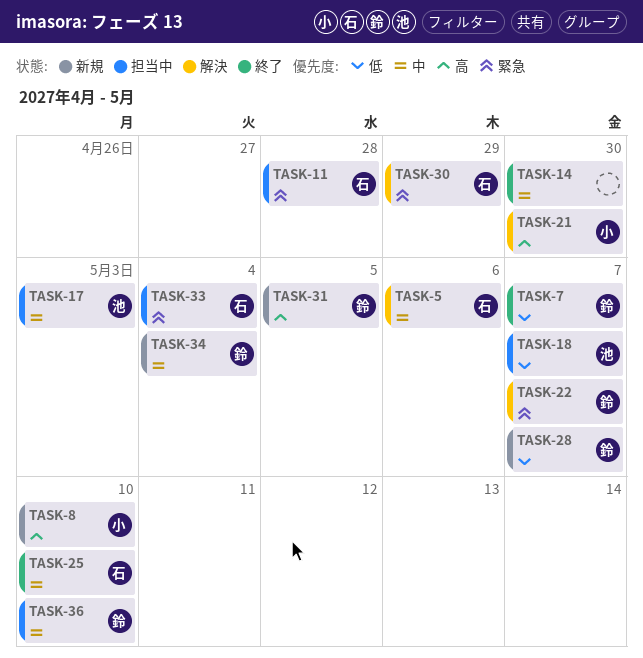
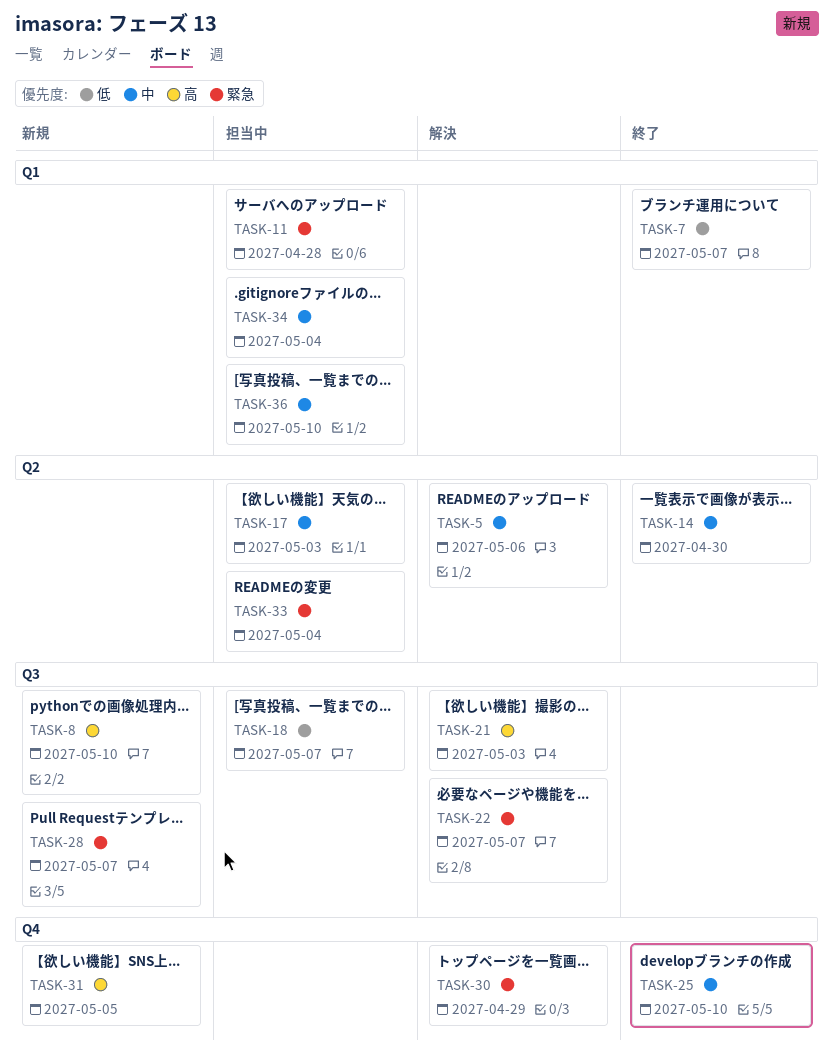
TASK-21, due: Apr 30 -> May 3
TASK-28, priority: 低 -> 緊急
TASK-34, status: 新規 -> 担当中

